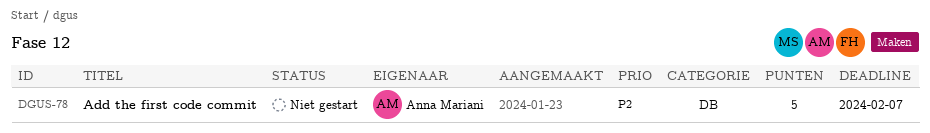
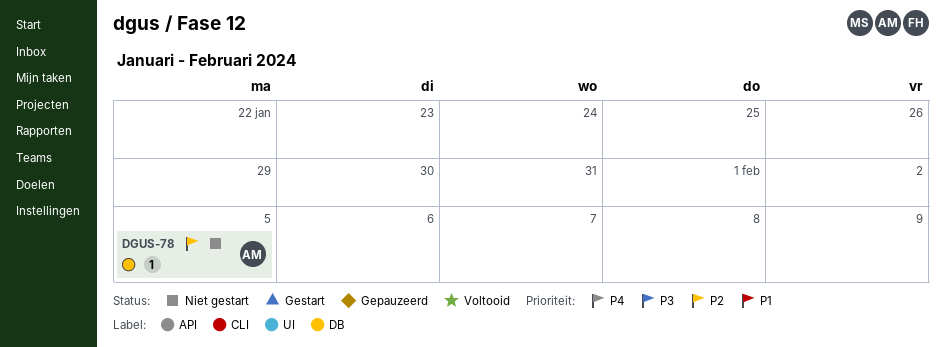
DGUS-78, estimate: 5 -> 1
DGUS-78, due: Feb 7 -> Feb 5

